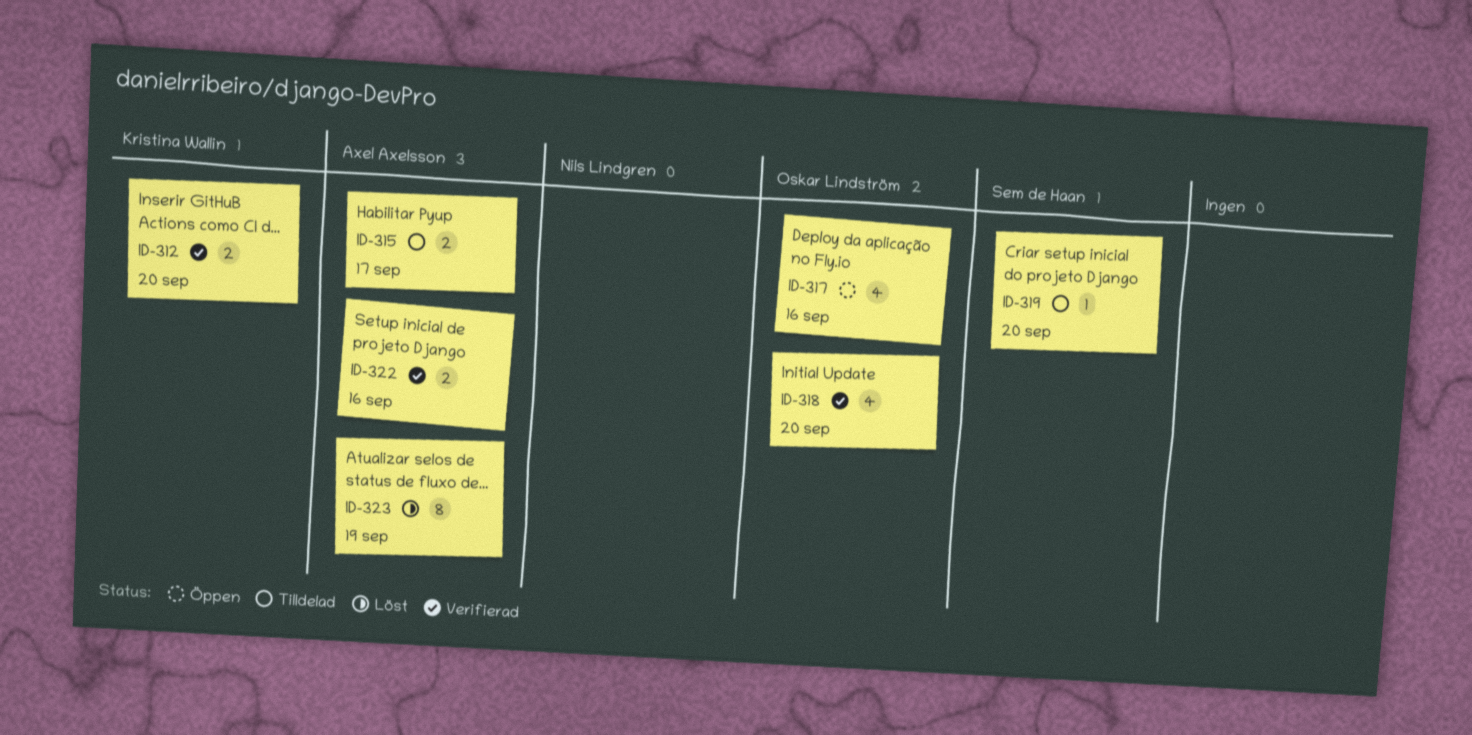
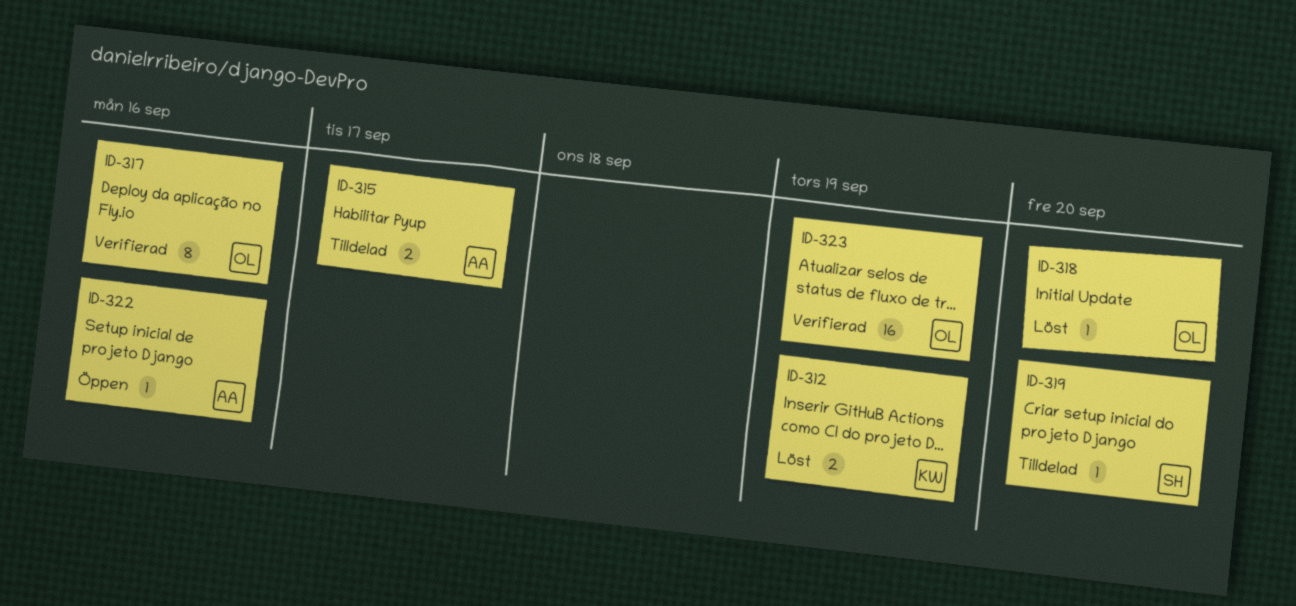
ID-312, status: Verifierad -> Löst
ID-312, due: Sep 20 -> Sep 19
ID-317, status: Öppen -> Verifierad
ID-317, estimate: 4 -> 8
ID-318, status: Verifierad -> Löst
ID-318, estimate: 4 -> 1
ID-322, status: Verifierad -> Öppen
ID-322, estimate: 2 -> 1
ID-323, status: Löst -> Verifierad
ID-323, owner: Axel Axelsson -> Oskar Lindström
ID-323, estimate: 8 -> 16

